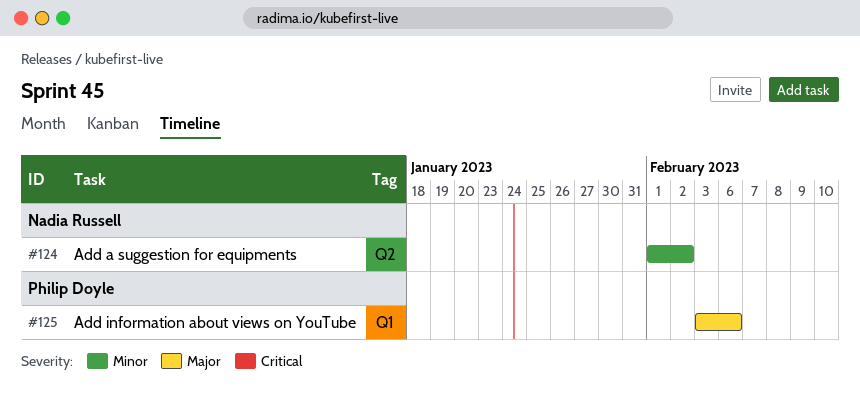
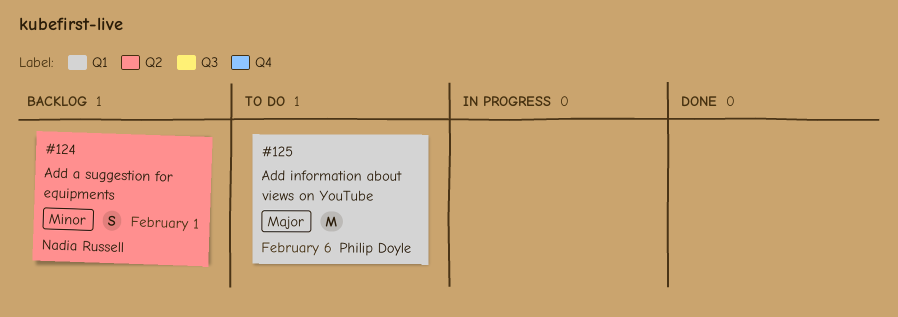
#124, due: Feb 2 -> Feb 1

